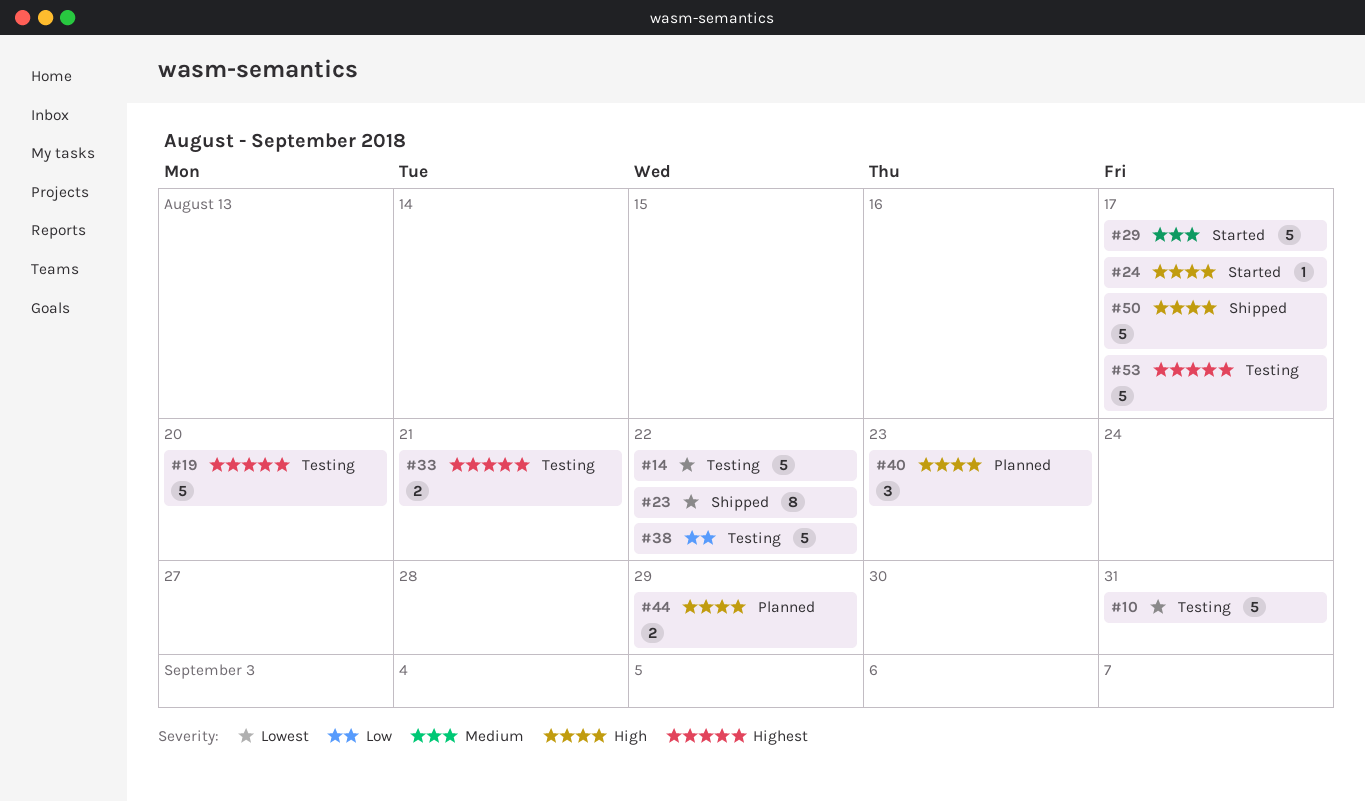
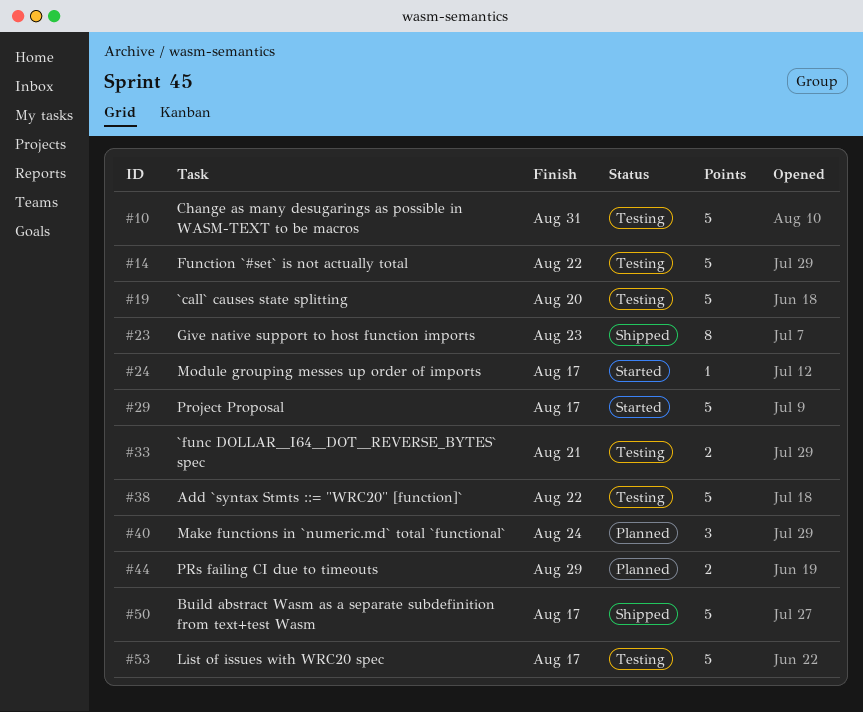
#23, due: Aug 22 -> Aug 23
#40, due: Aug 23 -> Aug 24

